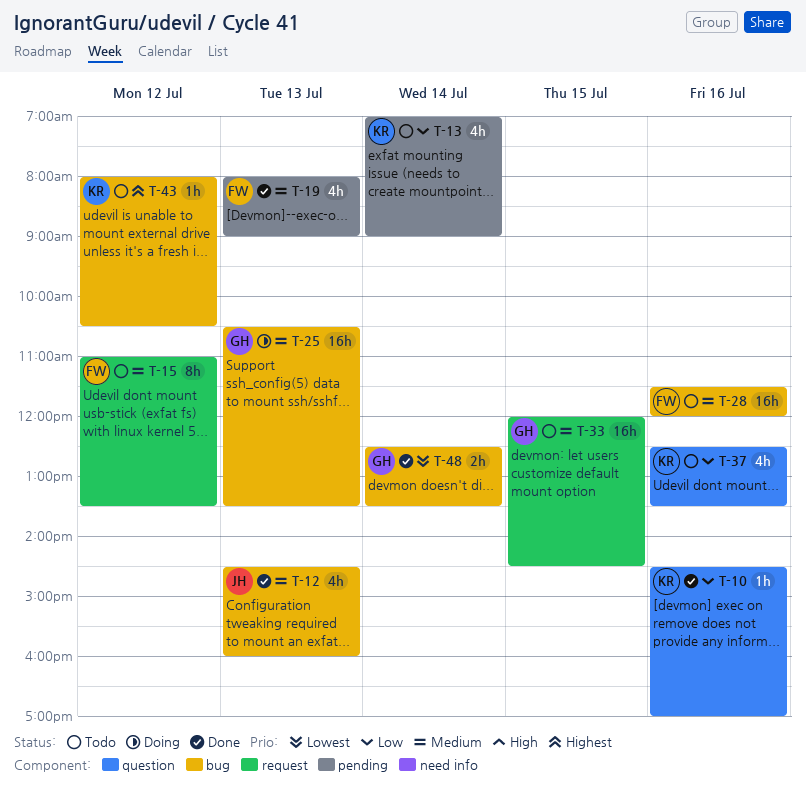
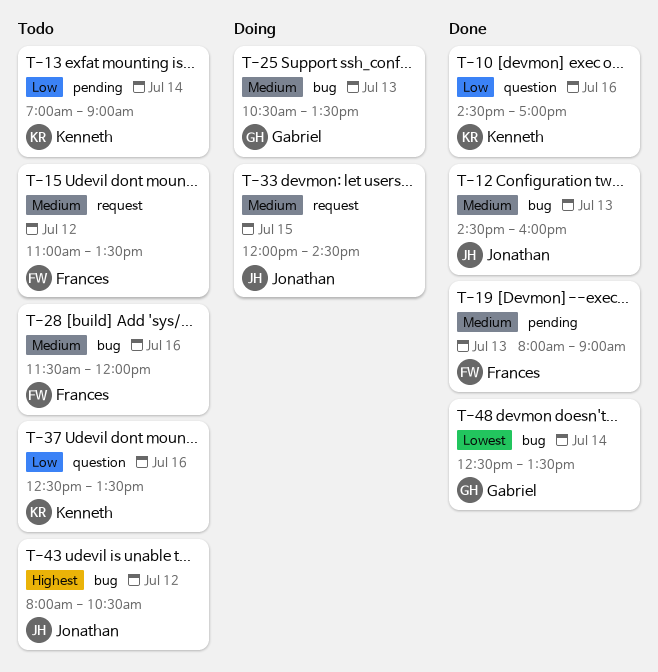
T-33, status: Todo -> Doing
T-33, owner: Gabriel -> Jonathan
T-43, owner: Kenneth -> Jonathan

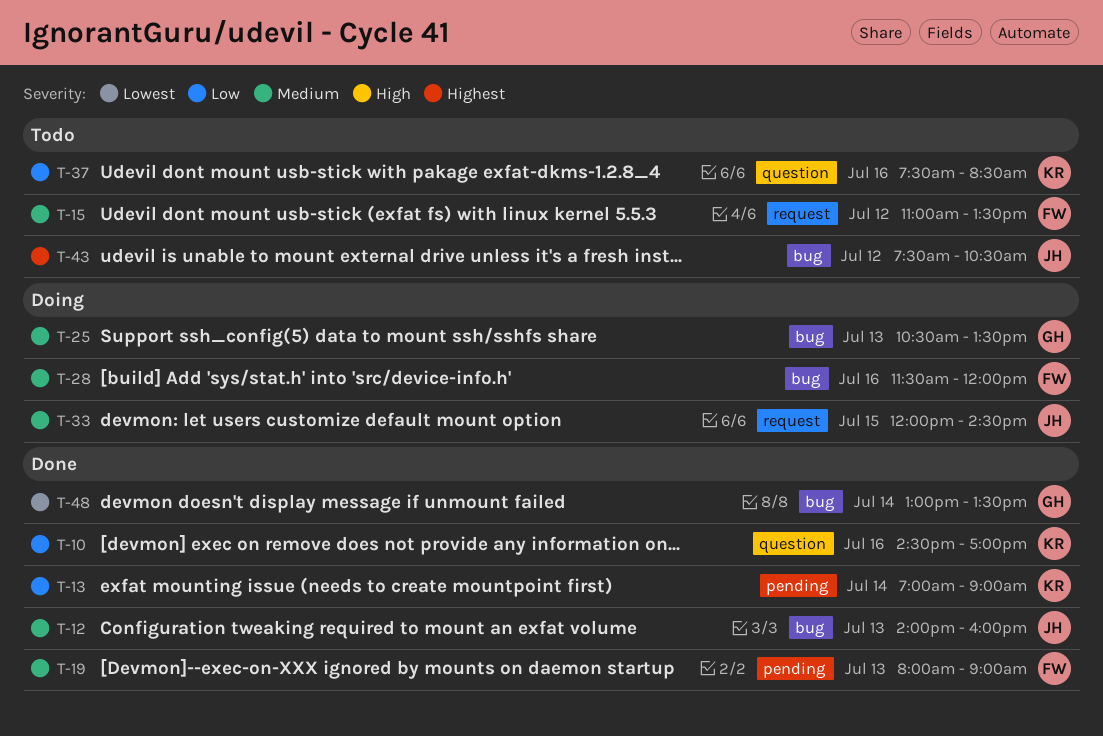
T-12, begins: 14:30 -> 14:00
T-13, status: Todo -> Done
T-28, status: Todo -> Doing
T-37, begins: 12:30 -> 07:30
T-37, ends: 13:30 -> 08:30
T-43, begins: 08:00 -> 07:30
T-48, begins: 12:30 -> 13:00

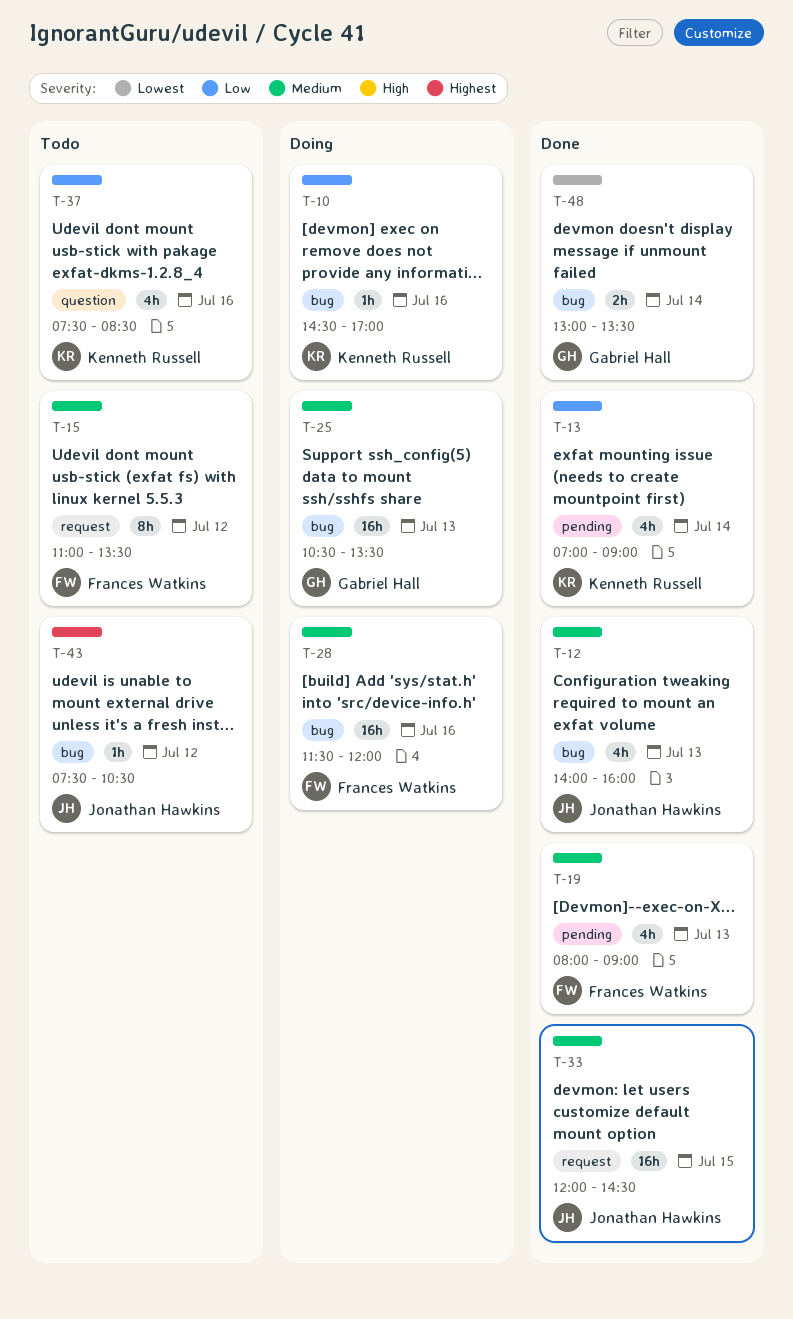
T-10, status: Done -> Doing
T-10, label: question -> bug
T-33, status: Doing -> Done

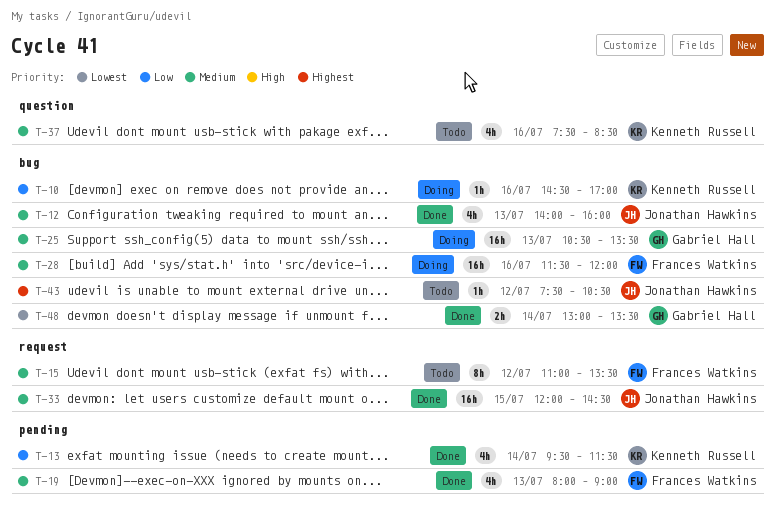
T-13, begins: 07:00 -> 09:30
T-13, ends: 09:00 -> 11:30
T-37, priority: Low -> Medium

